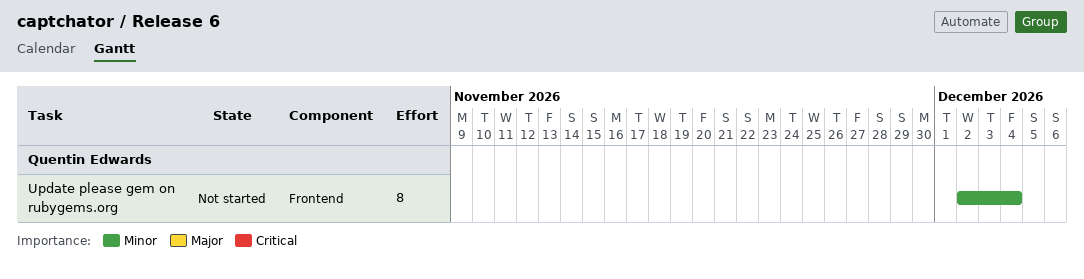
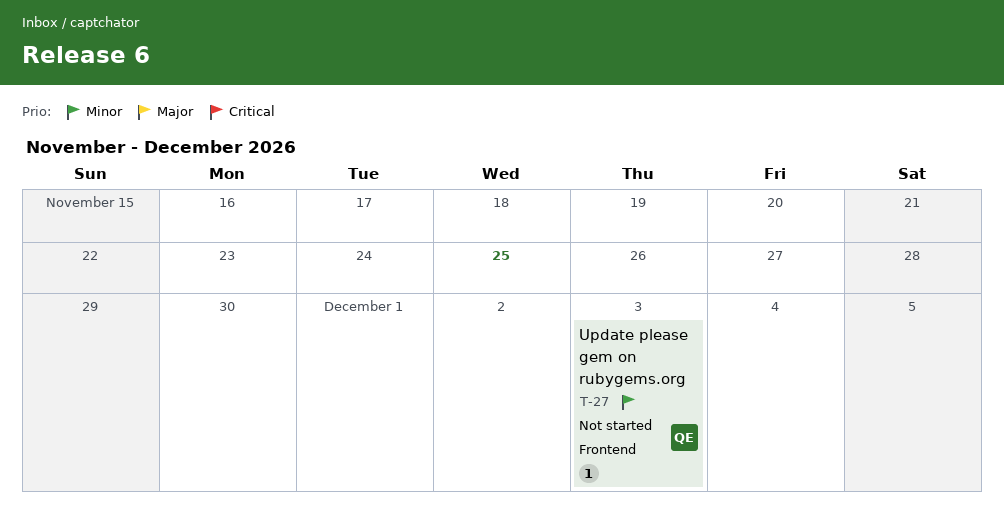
Update please gem on rubygems.org, estimate: 8 -> 1
Update please gem on rubygems.org, due: Dec 4 -> Dec 3

